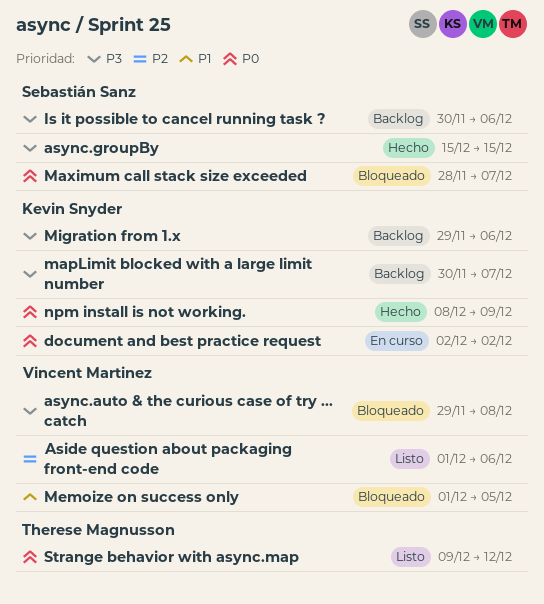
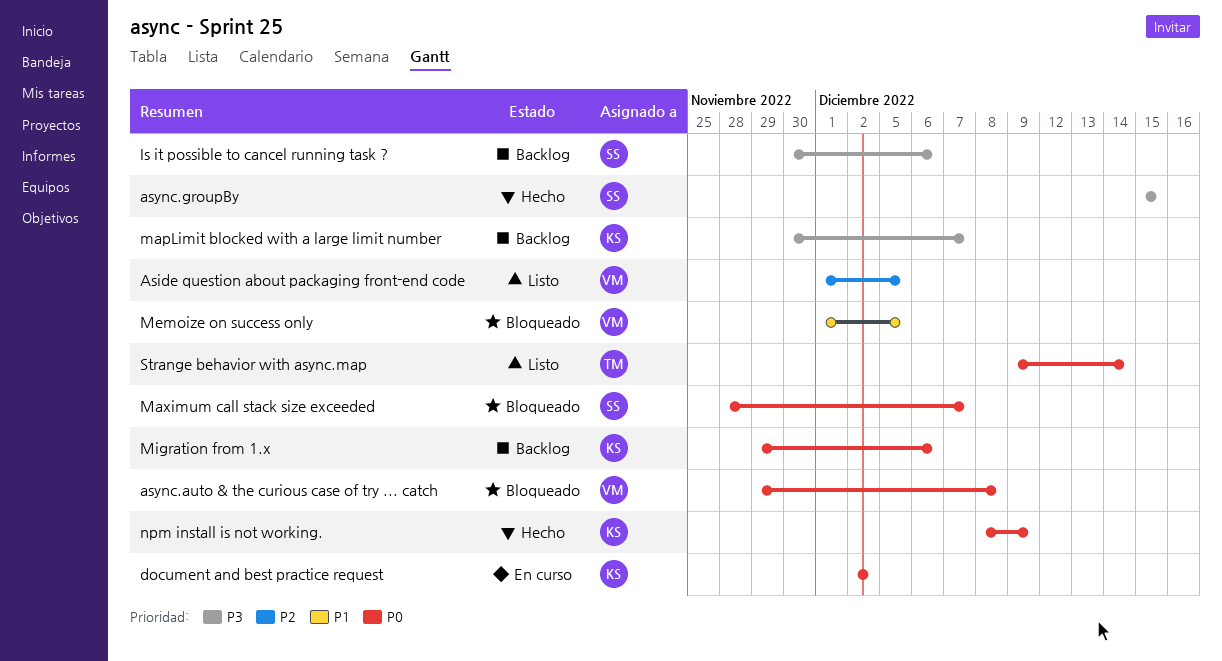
Aside question about packaging front-end code, due: Dec 6 -> Dec 5
async.auto & the curious case of try ... catch, priority: P3 -> P0
Migration from 1.x, priority: P3 -> P0
Strange behavior with async.map, due: Dec 12 -> Dec 14

